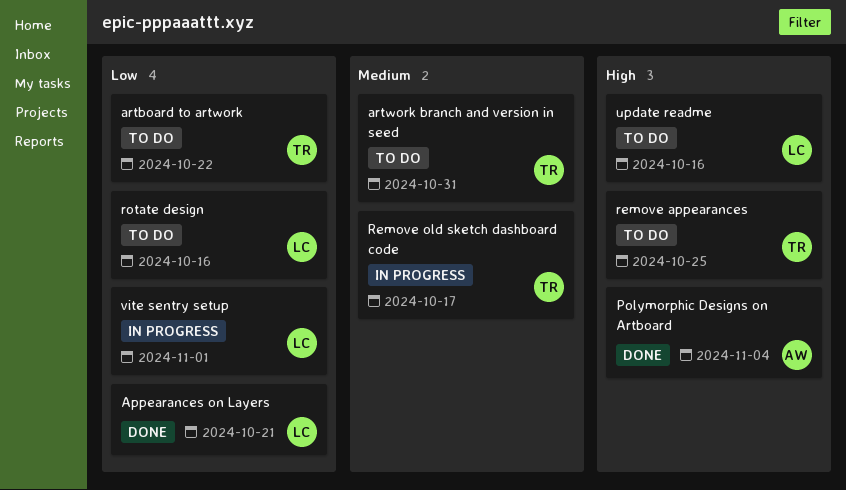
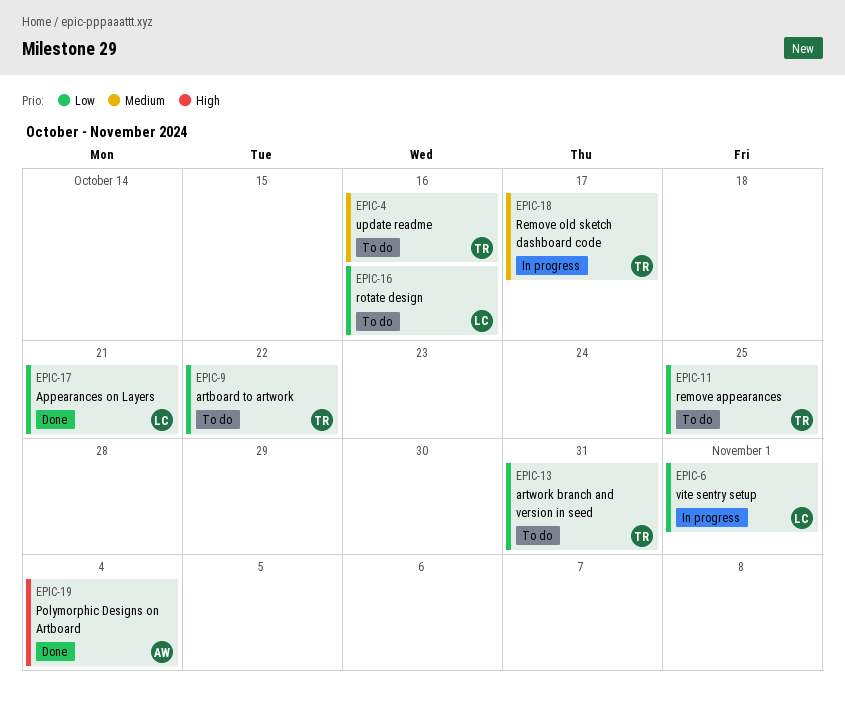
artwork branch and version in seed, priority: Medium -> Low
remove appearances, priority: High -> Low
update readme, owner: LC -> TR
update readme, priority: High -> Medium

